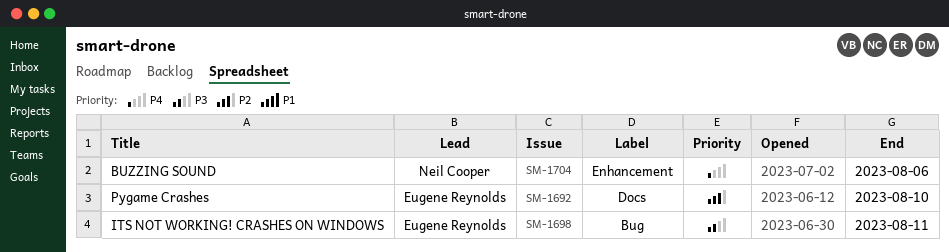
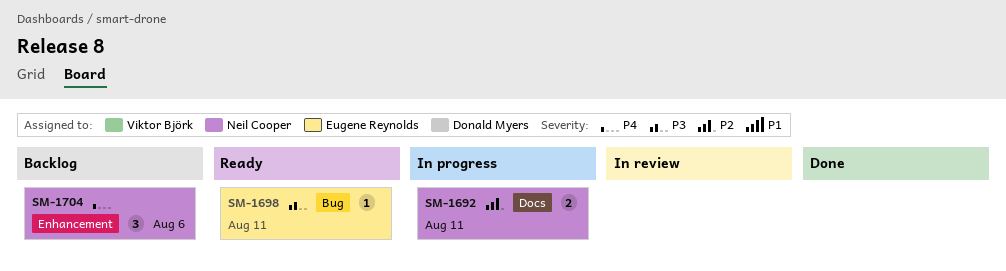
SM-1692, owner: Eugene Reynolds -> Neil Cooper
SM-1692, due: Aug 10 -> Aug 11

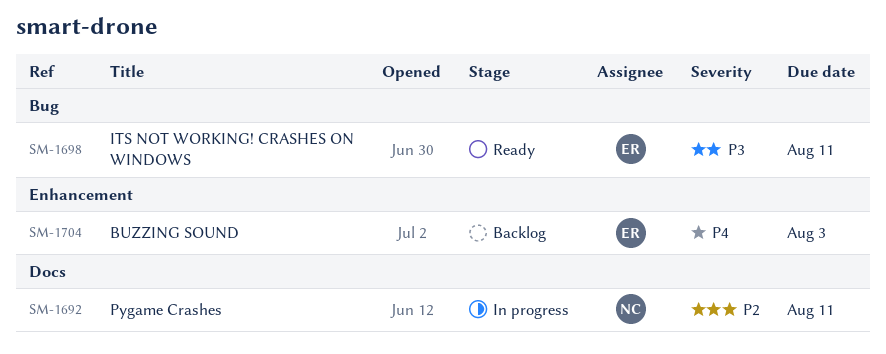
SM-1704, owner: Neil Cooper -> Eugene Reynolds
SM-1704, due: Aug 6 -> Aug 3

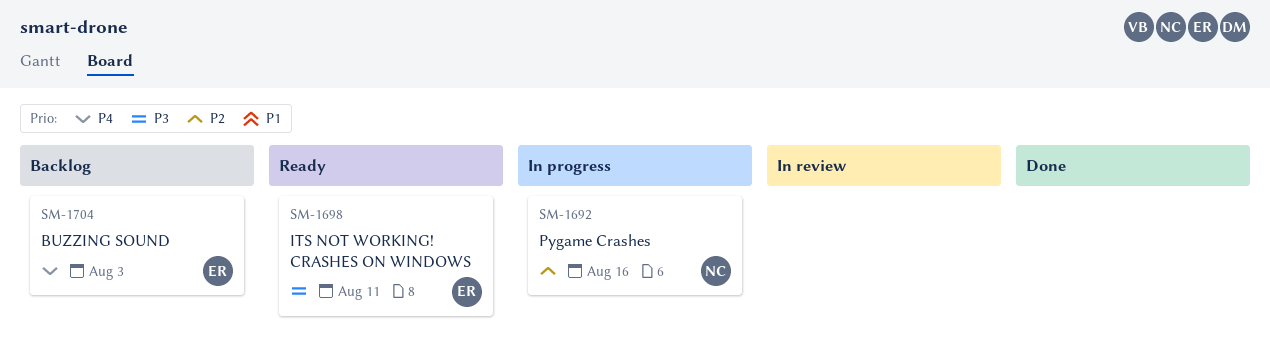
SM-1692, due: Aug 11 -> Aug 16

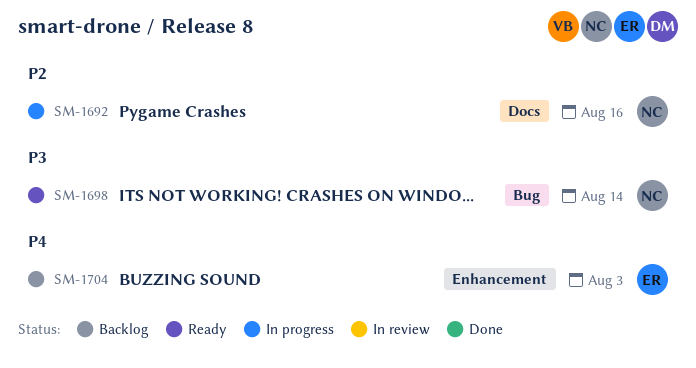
SM-1698, owner: ER -> NC
SM-1698, due: Aug 11 -> Aug 14

